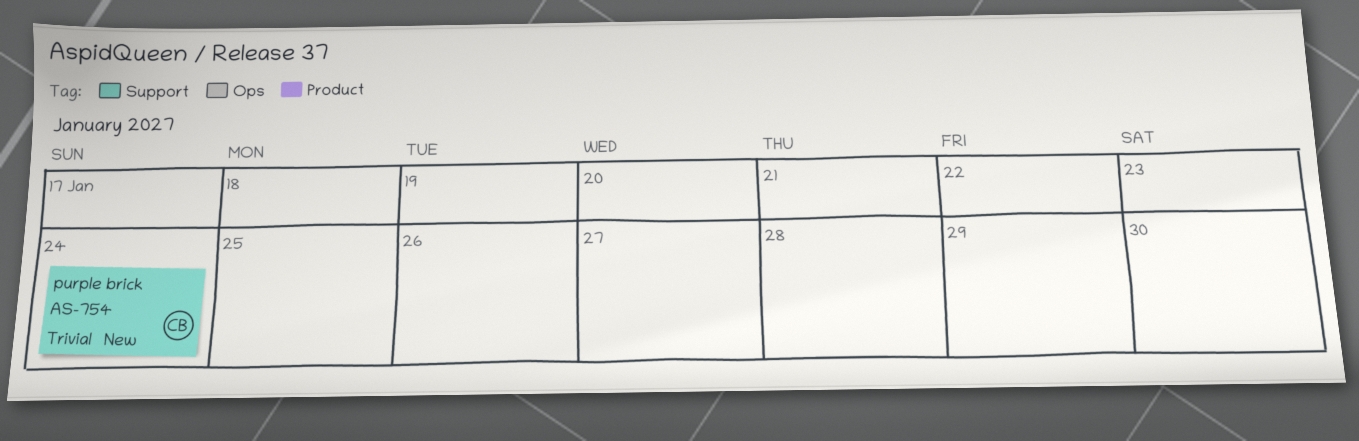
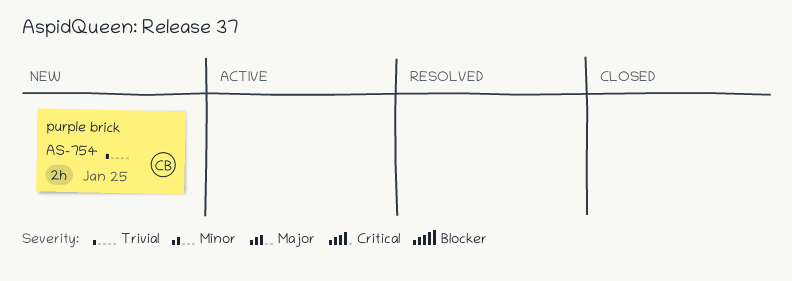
AS-754, due: Jan 24 -> Jan 25

